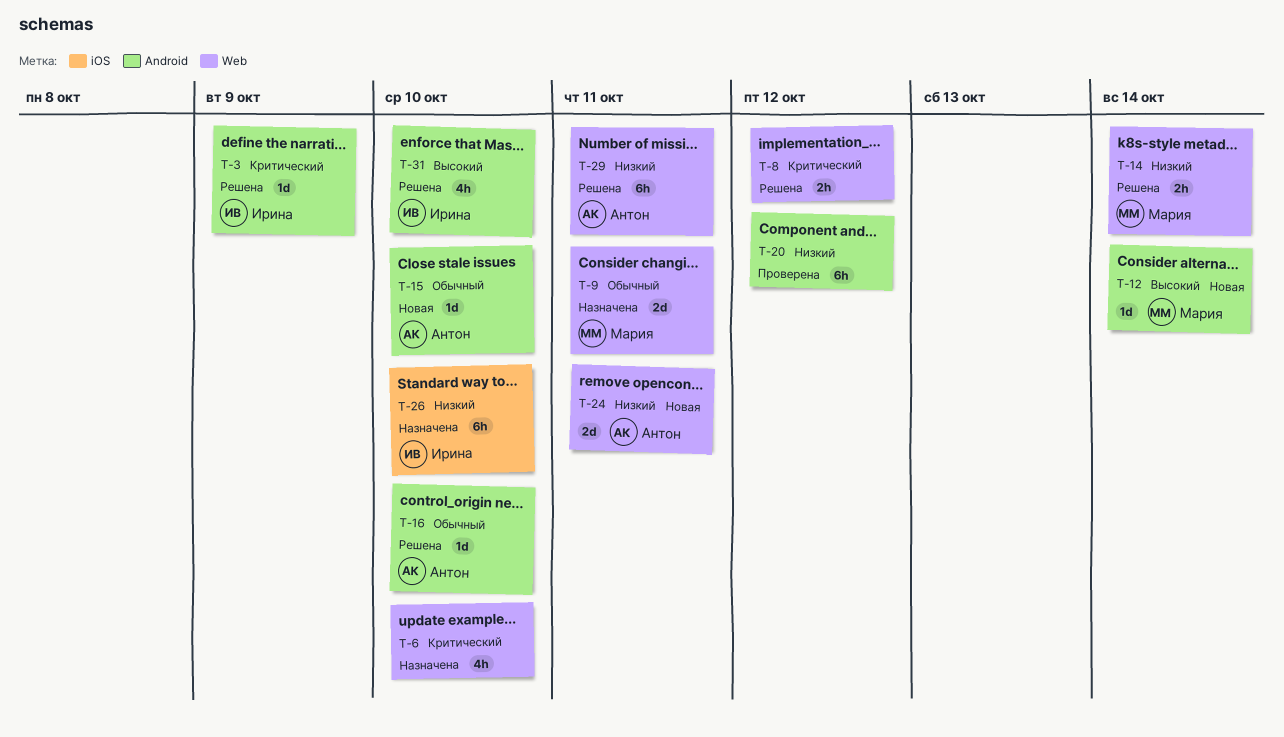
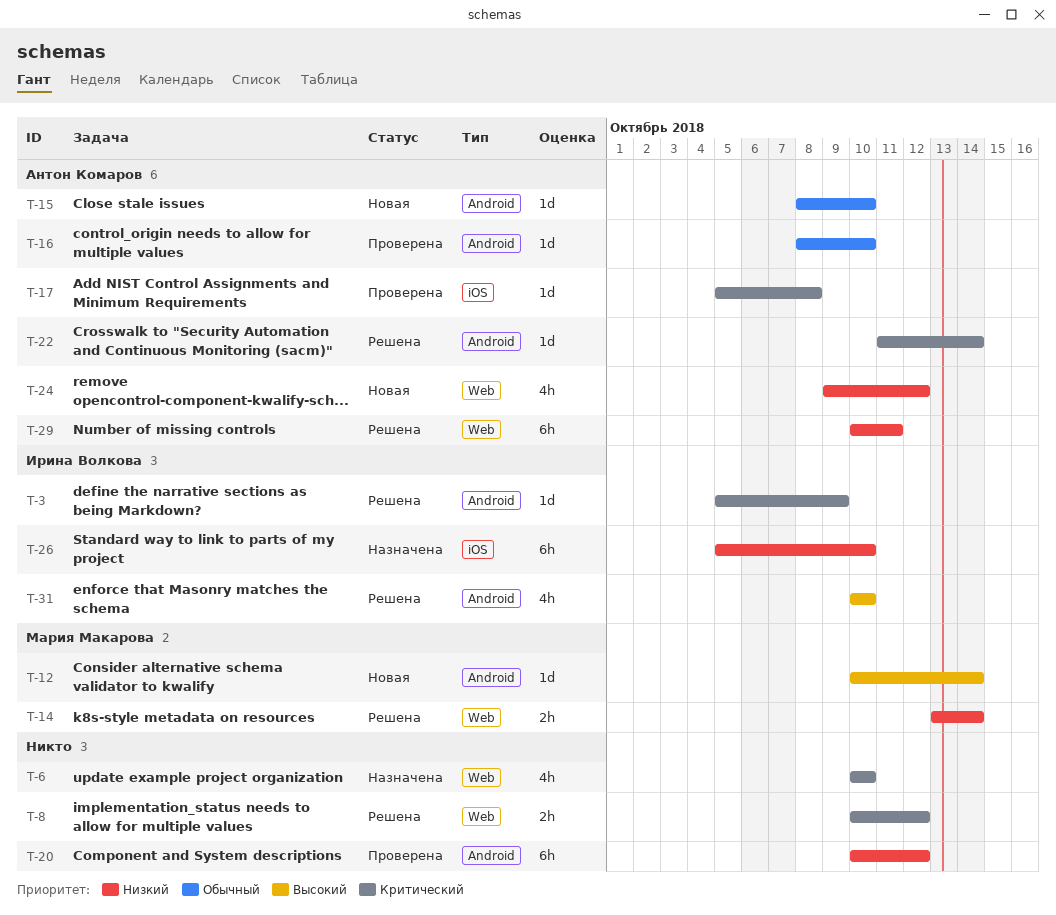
T-9: present -> none
T-16, status: Решена -> Проверена
T-17: none -> present
T-22: none -> present
T-24, estimate: 2d -> 4h
T-24, due: Oct 11 -> Oct 12

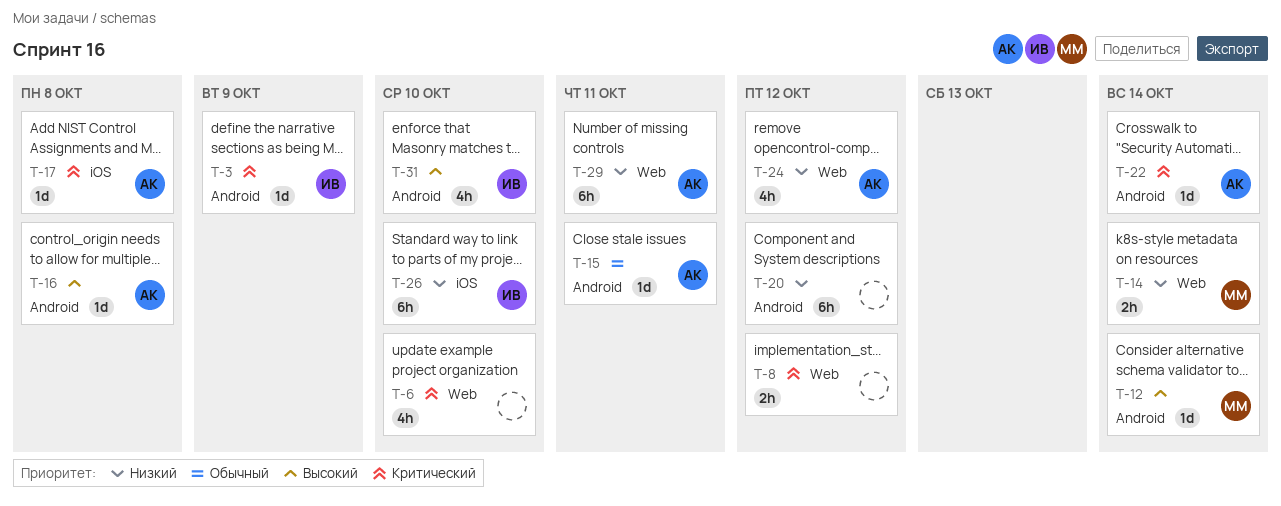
T-15, due: Oct 10 -> Oct 11
T-16, priority: Обычный -> Высокий
T-16, due: Oct 10 -> Oct 8

